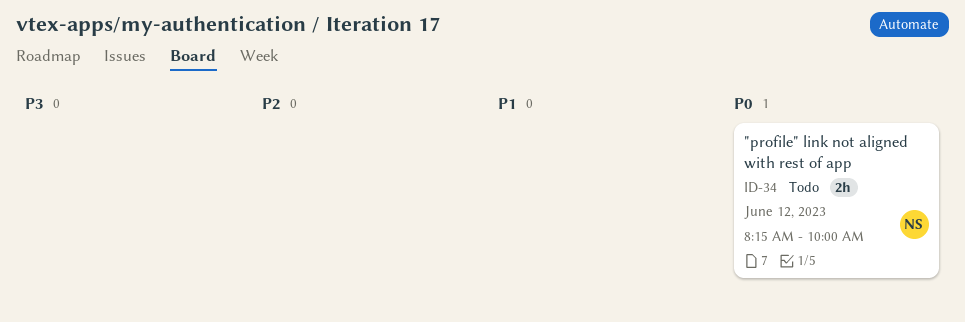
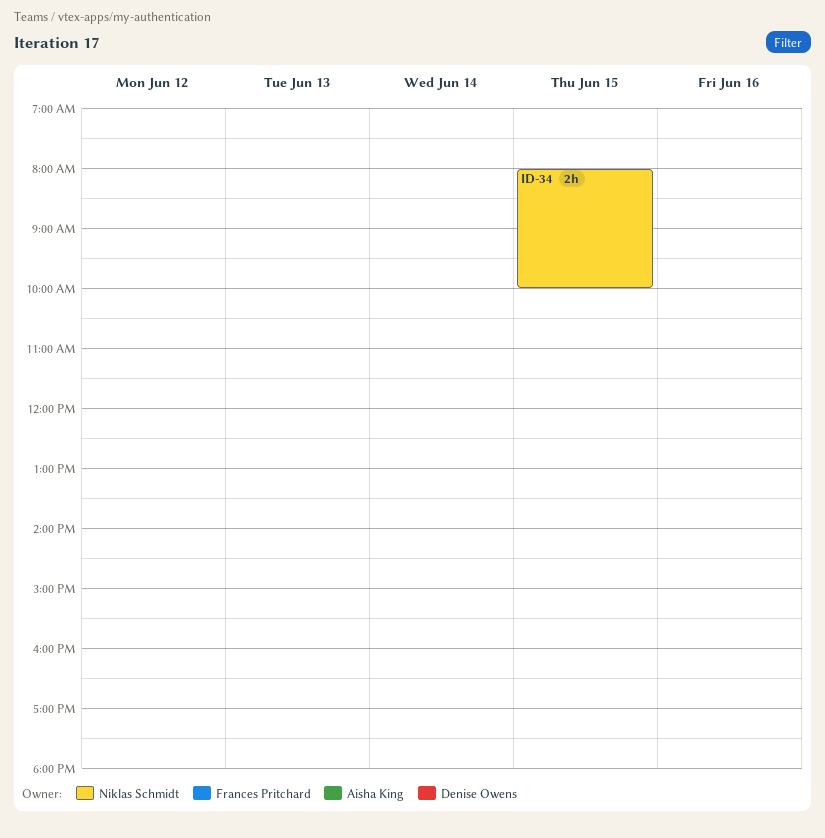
ID-34, day: Jun 12 -> Jun 15
ID-34, begins: 08:15 -> 08:00

